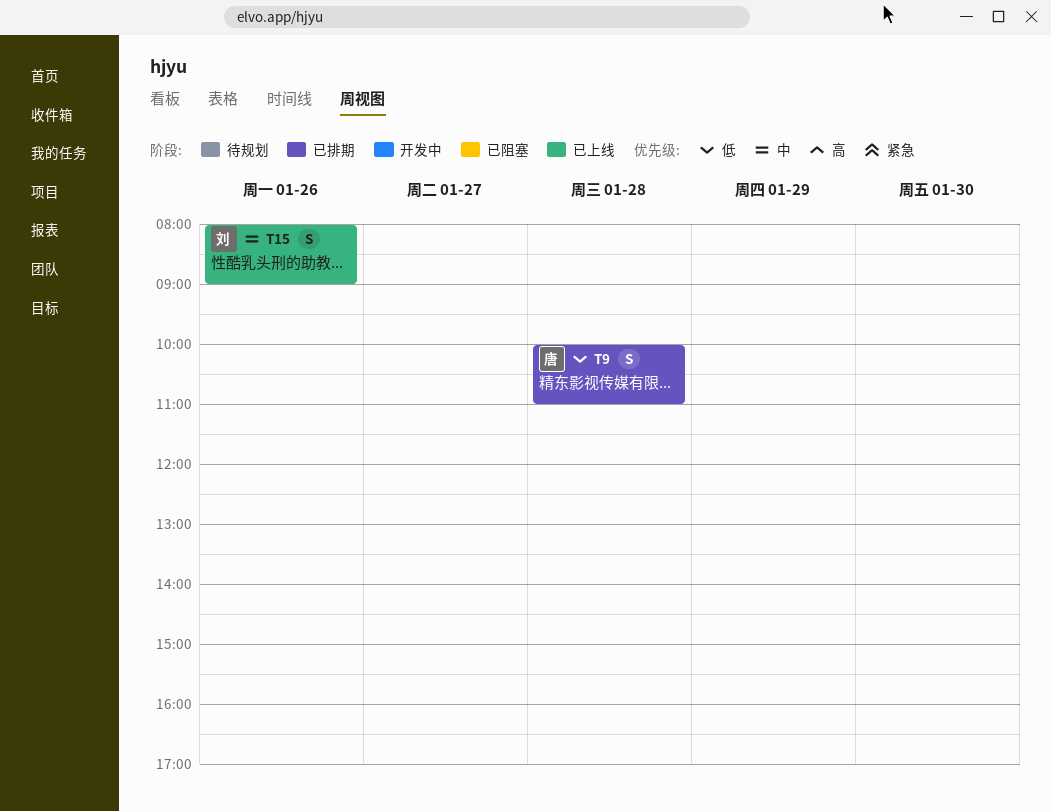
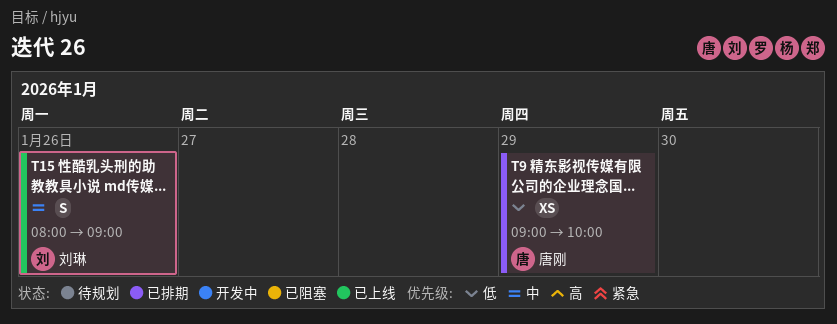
T9, estimate: S -> XS
T9, day: Jan 28 -> Jan 29
T9, begins: 10:00 -> 09:00
T9, ends: 11:00 -> 10:00

